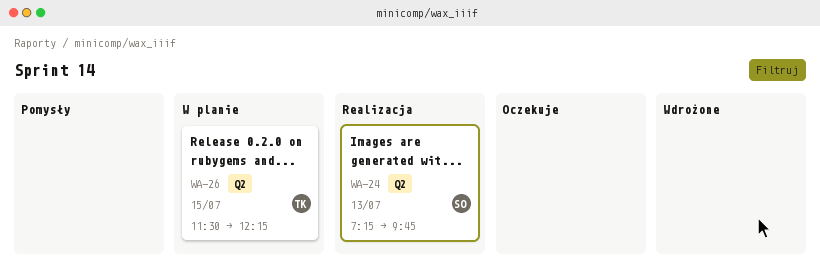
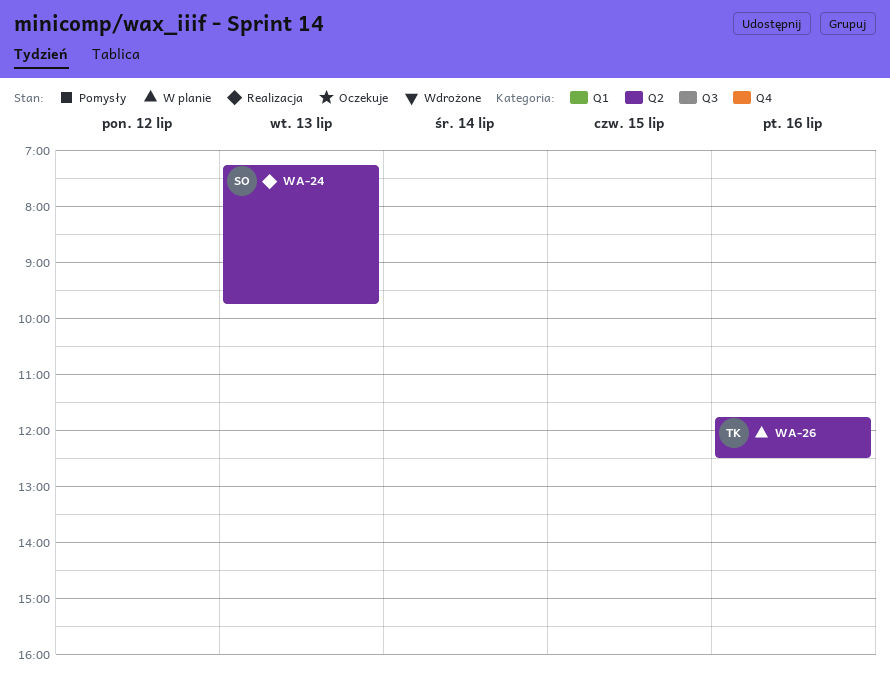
WA-26, day: Jul 15 -> Jul 16
WA-26, begins: 11:30 -> 11:45
WA-26, ends: 12:15 -> 12:30

